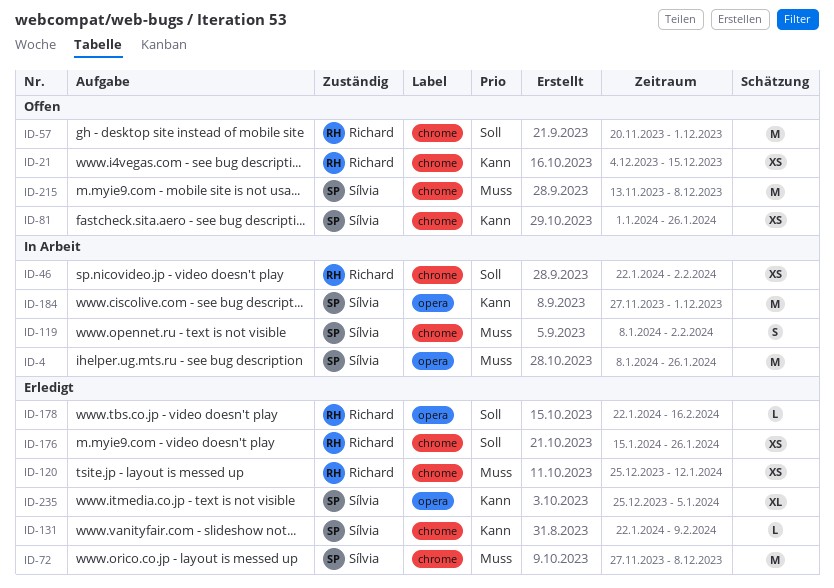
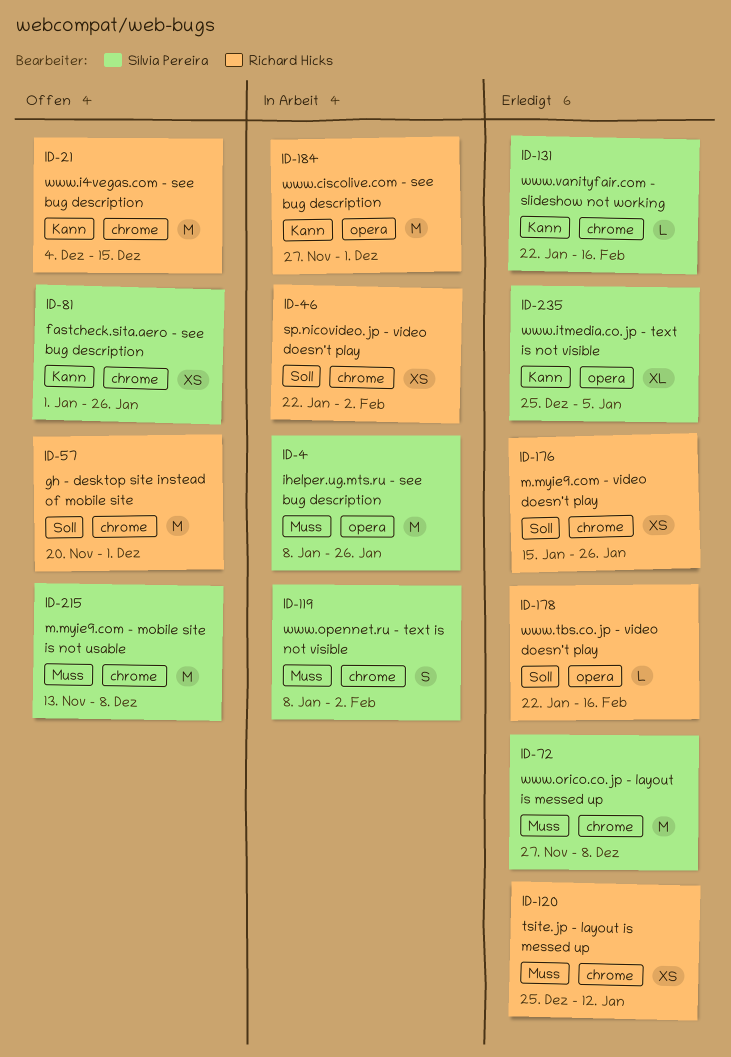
ID-21, estimate: XS -> M
ID-131, due: Feb 9 -> Feb 16
ID-184, owner: Sílvia Pereira -> Richard Hicks

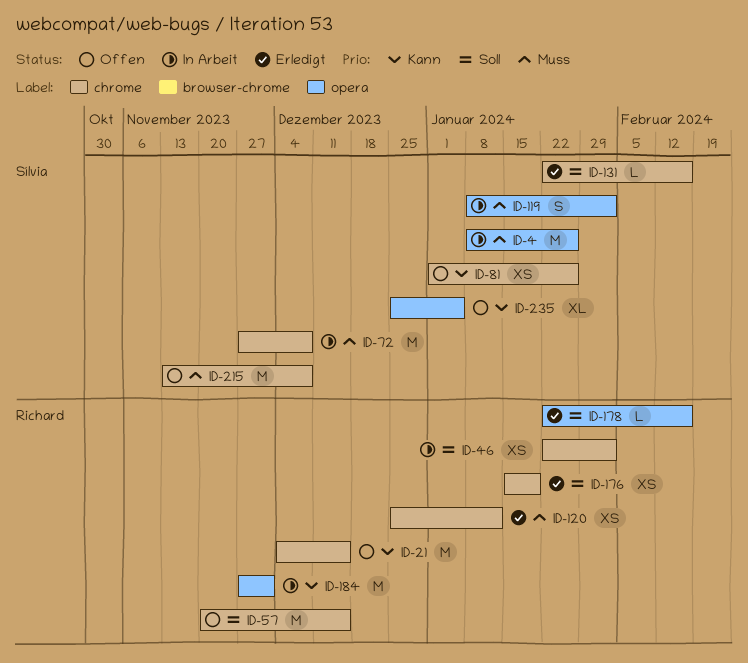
ID-57, due: Dec 1 -> Dec 15
ID-72, status: Erledigt -> In Arbeit
ID-119, label: chrome -> opera
ID-131, priority: Kann -> Soll
ID-176, due: Jan 26 -> Jan 19
ID-235, status: Erledigt -> Offen

